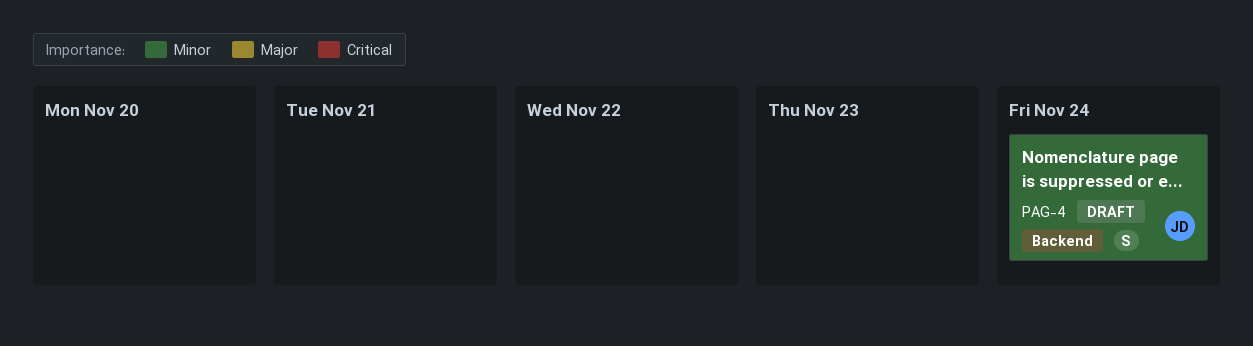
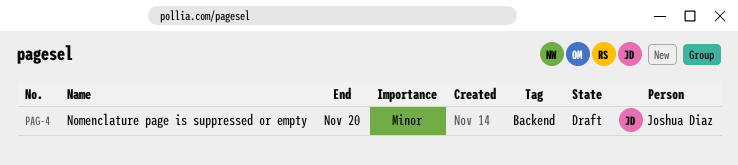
PAG-4, due: Nov 24 -> Nov 20

